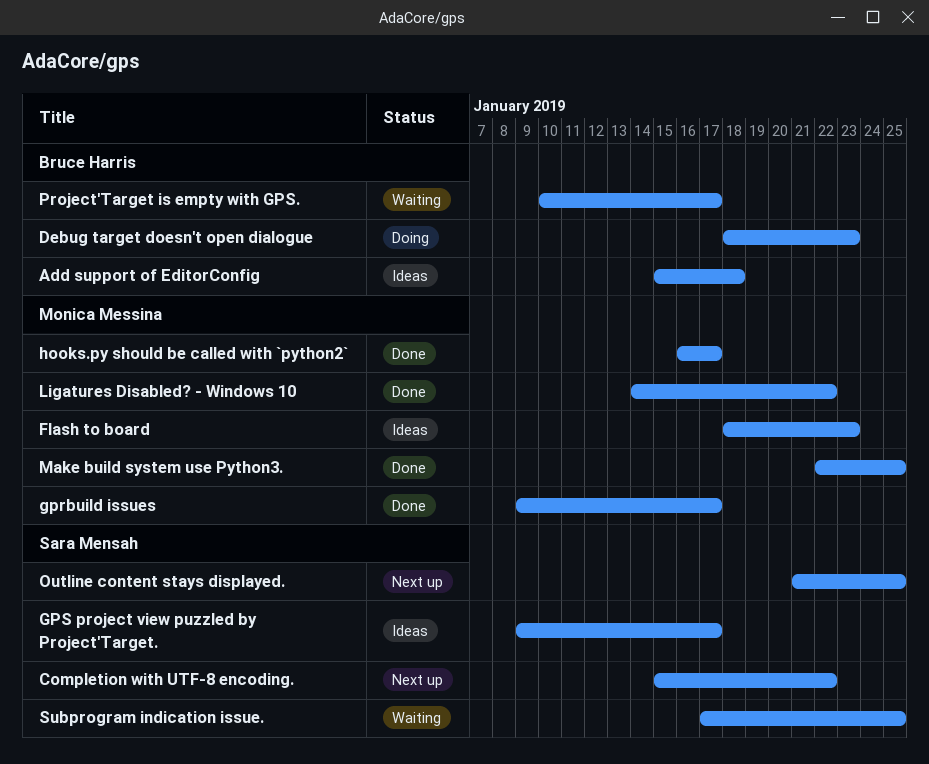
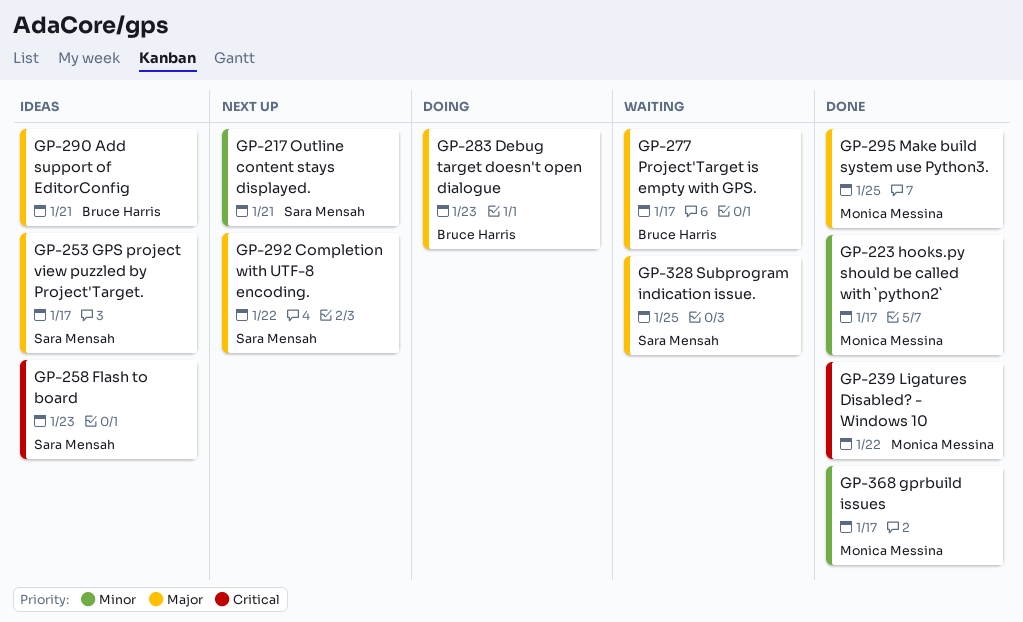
Add support of EditorConfig, due: Jan 18 -> Jan 21
Flash to board, owner: Monica Messina -> Sara Mensah
Outline content stays displayed., due: Jan 25 -> Jan 21

